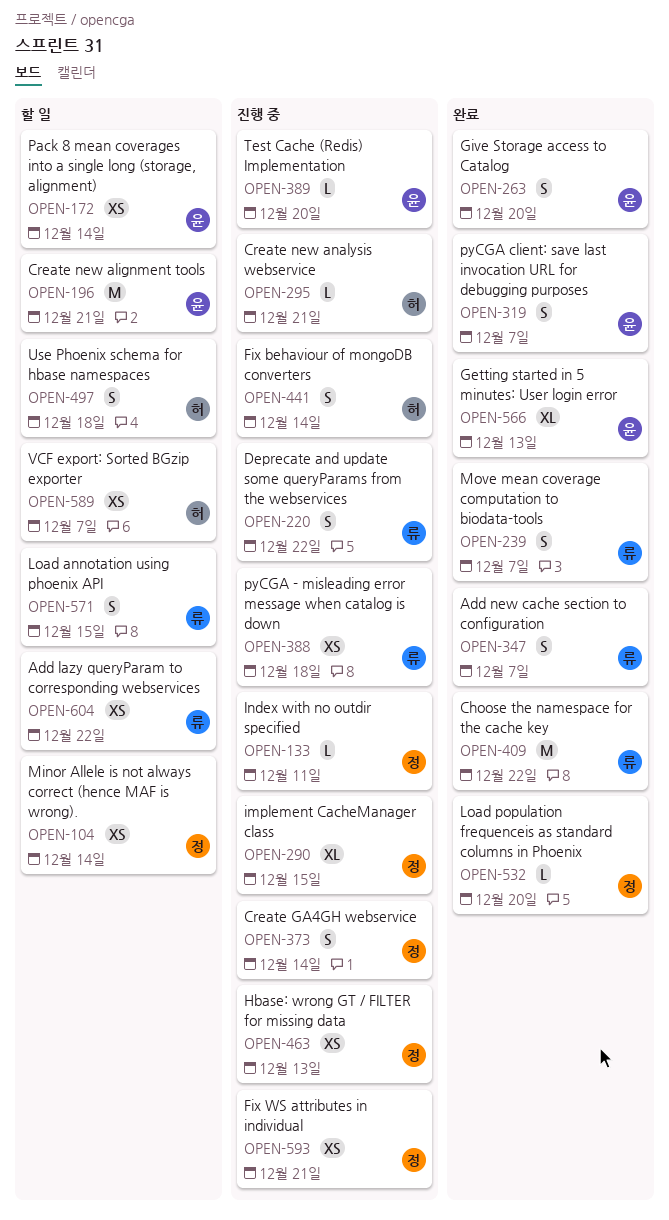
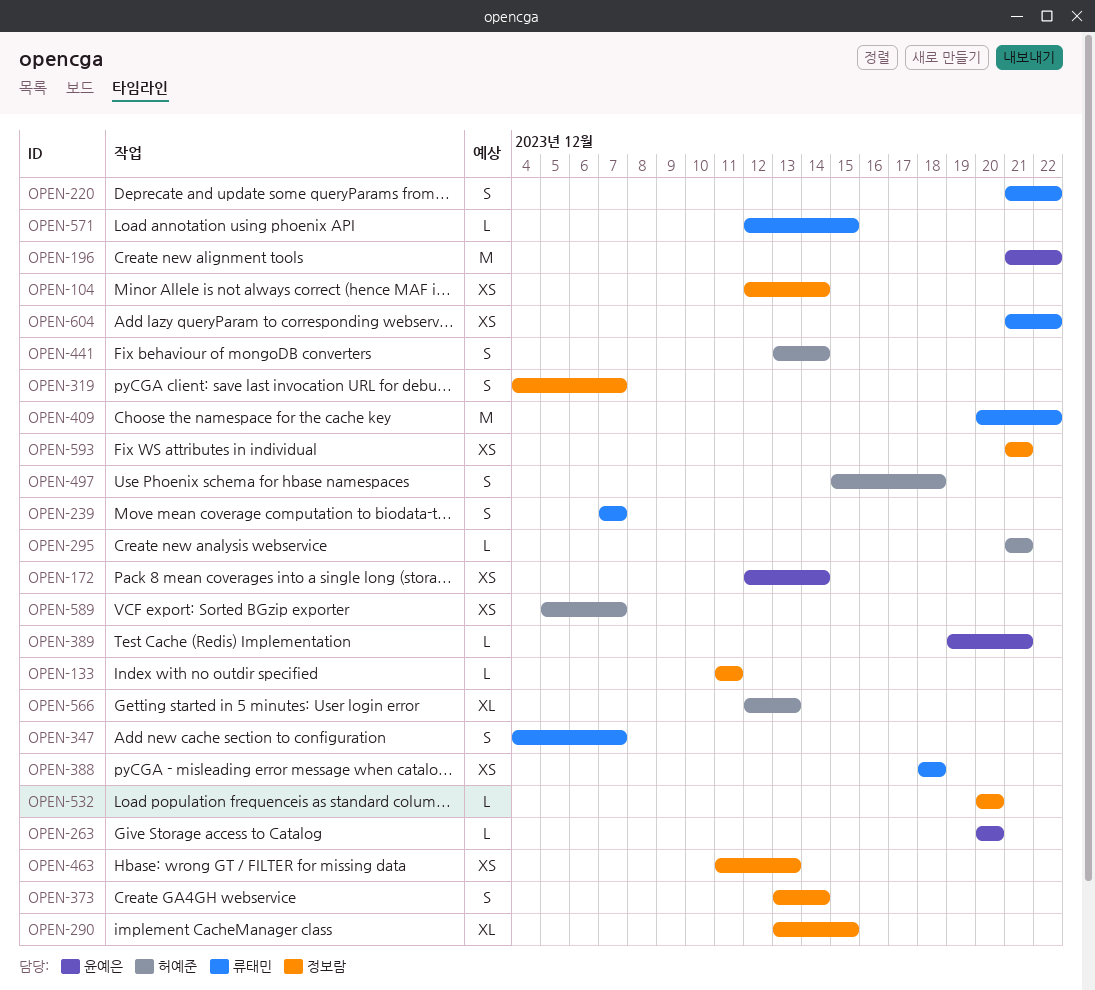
OPEN-196, due: Dec 21 -> Dec 22
OPEN-263, estimate: S -> L
OPEN-319, owner: 윤예은 -> 정보람
OPEN-389, due: Dec 20 -> Dec 21
OPEN-566, owner: 윤예은 -> 허예준
OPEN-571, estimate: S -> L

